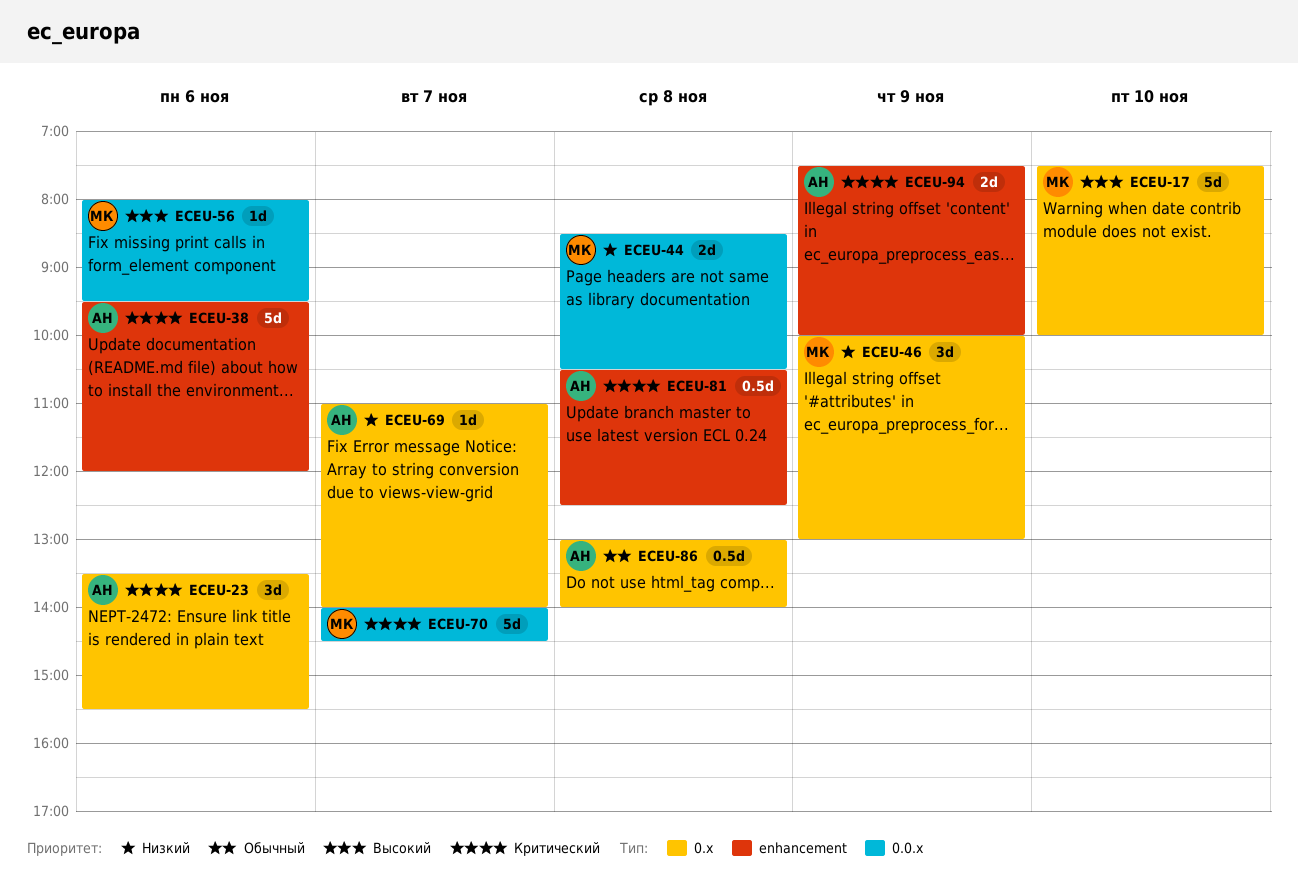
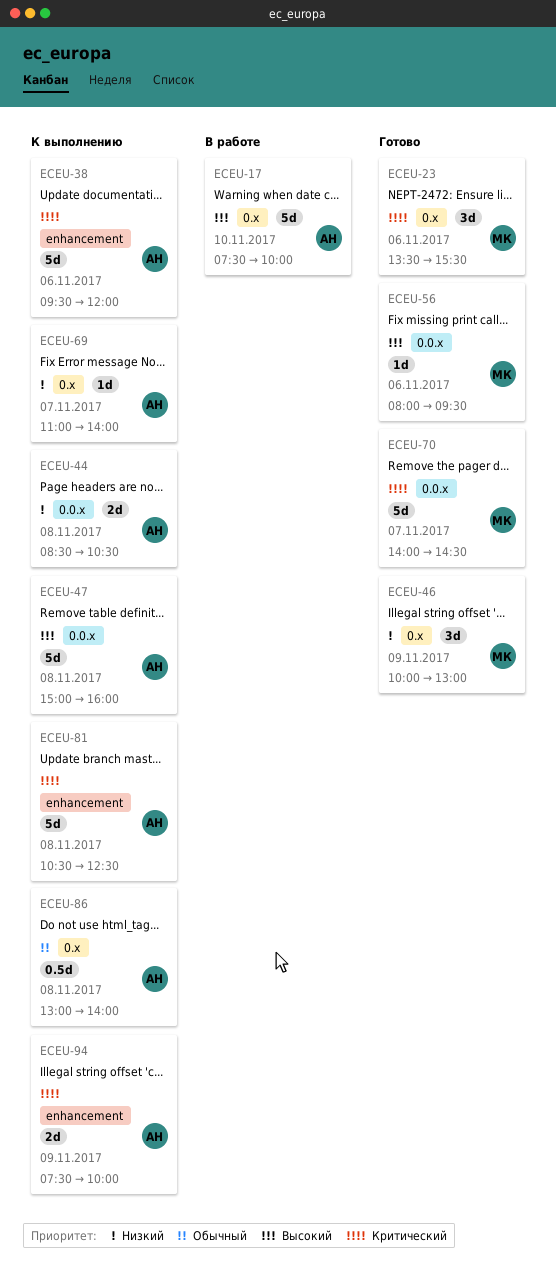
ECEU-17, owner: МК -> АН
ECEU-23, owner: АН -> МК
ECEU-44, owner: МК -> АН
ECEU-47: none -> present
ECEU-81, estimate: 0.5d -> 5d

